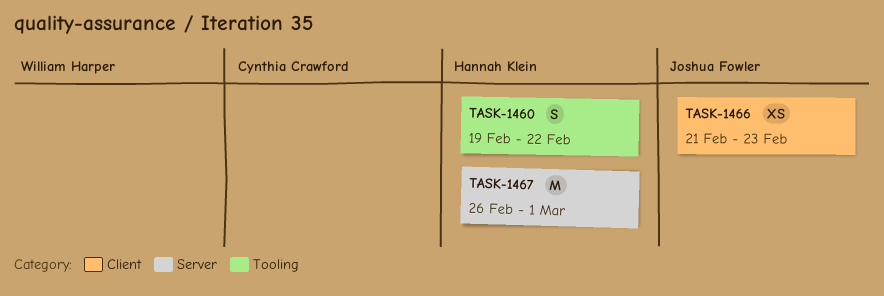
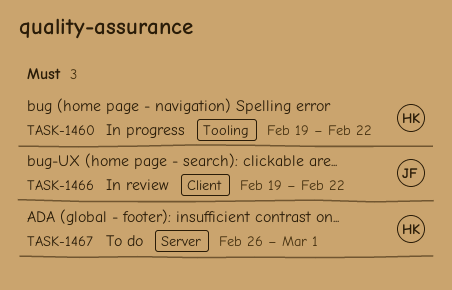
TASK-1466, start: Feb 21 -> Feb 19
TASK-1466, due: Feb 23 -> Feb 22

